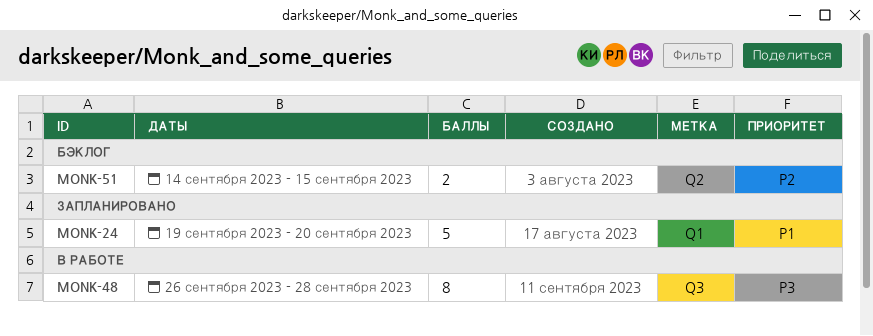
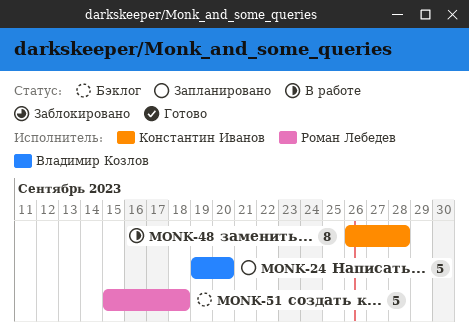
MONK-51, estimate: 2 -> 5
MONK-51, start: Sep 14 -> Sep 15
MONK-51, due: Sep 15 -> Sep 18

